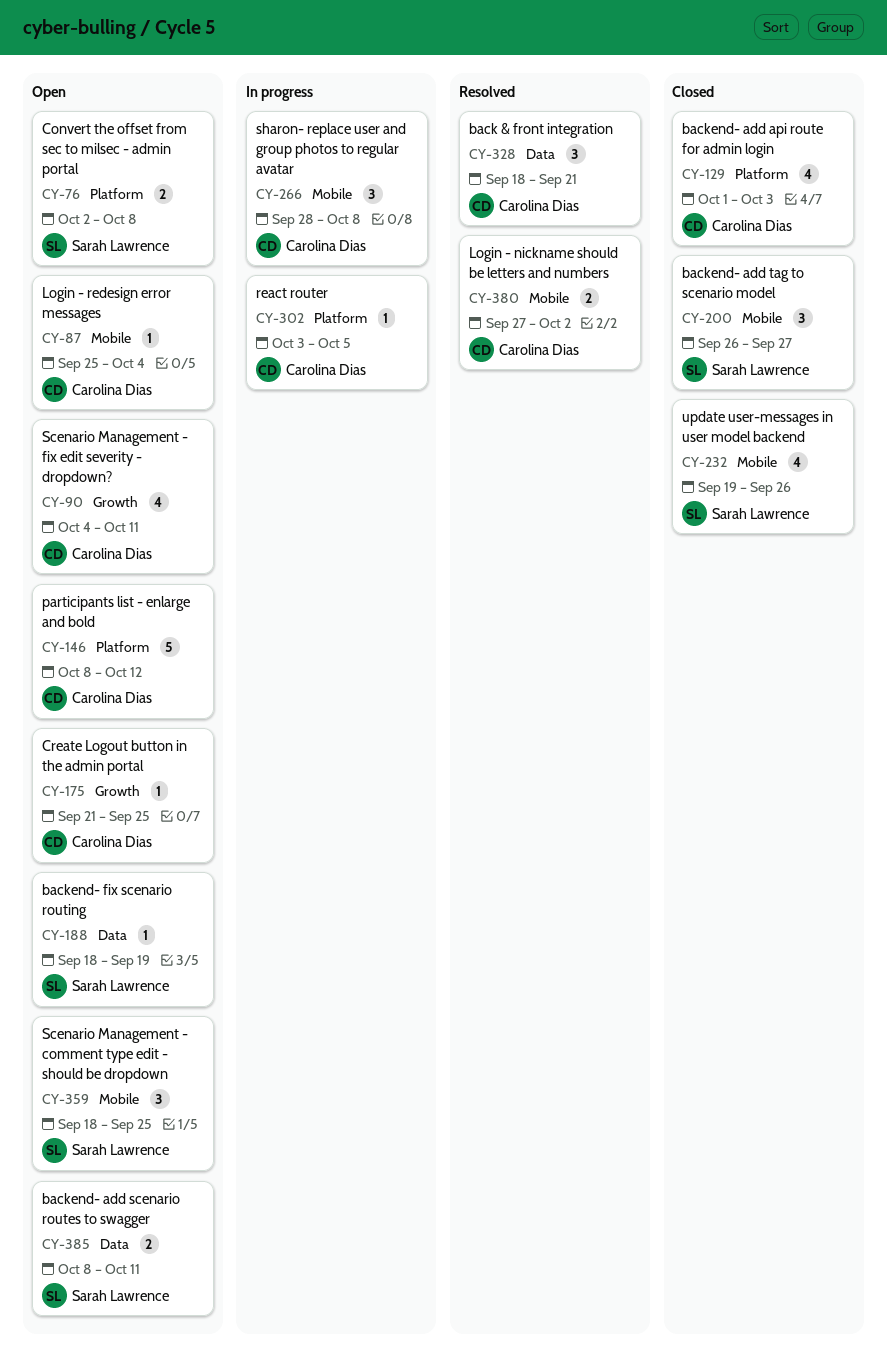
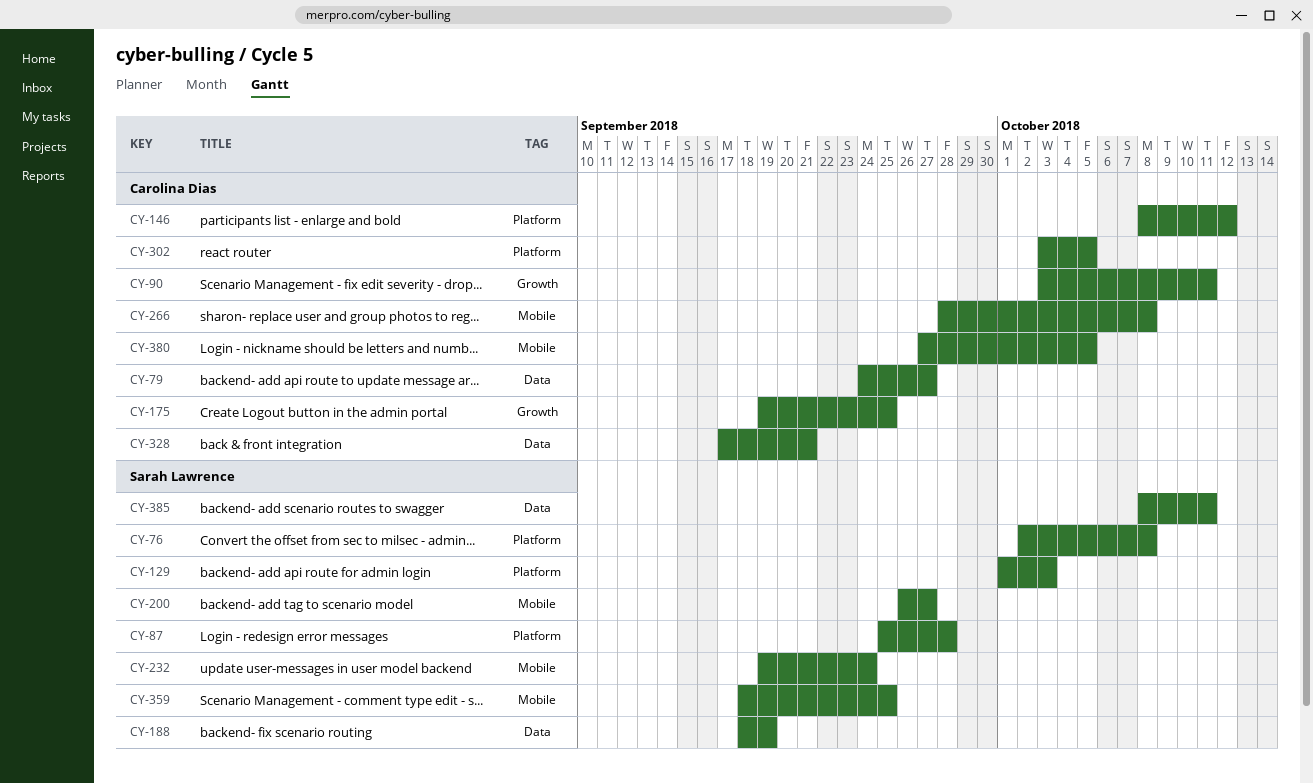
CY-79: none -> present
CY-87, owner: Carolina Dias -> Sarah Lawrence
CY-87, label: Mobile -> Platform
CY-87, due: Oct 4 -> Sep 28
CY-90, start: Oct 4 -> Oct 3
CY-129, owner: Carolina Dias -> Sarah Lawrence
CY-175, start: Sep 21 -> Sep 19
CY-232, due: Sep 26 -> Sep 24
CY-328, start: Sep 18 -> Sep 17
CY-380, due: Oct 2 -> Oct 5

